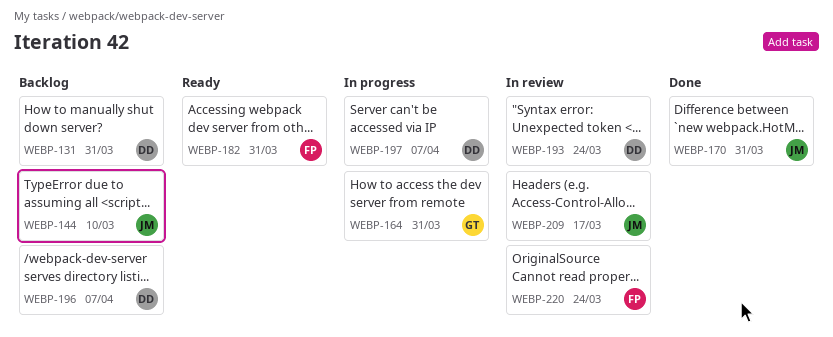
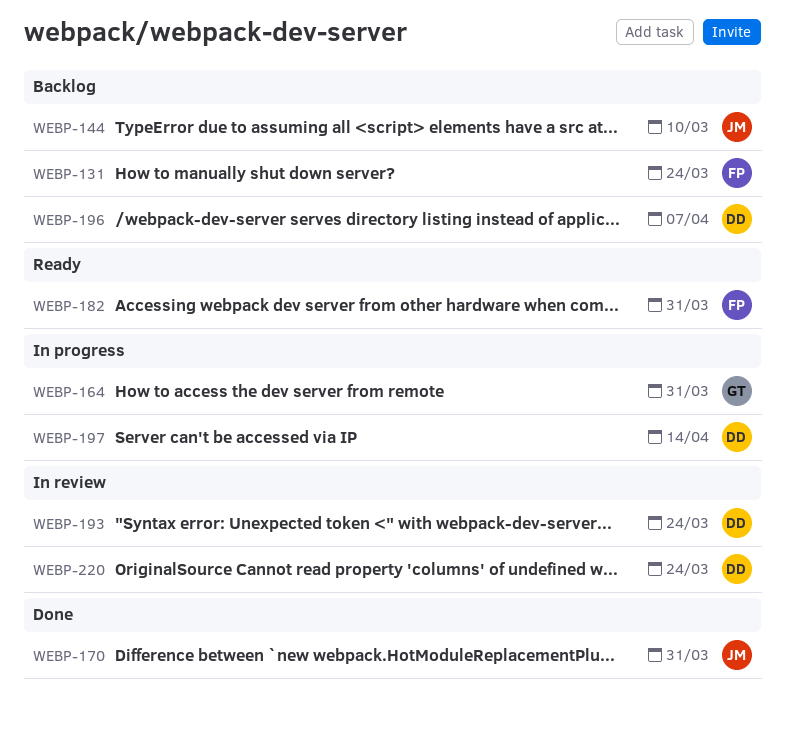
WEBP-131, owner: DD -> FP
WEBP-131, due: Mar 31 -> Mar 24
WEBP-197, due: Apr 7 -> Apr 14
WEBP-209: present -> none
WEBP-220, owner: FP -> DD

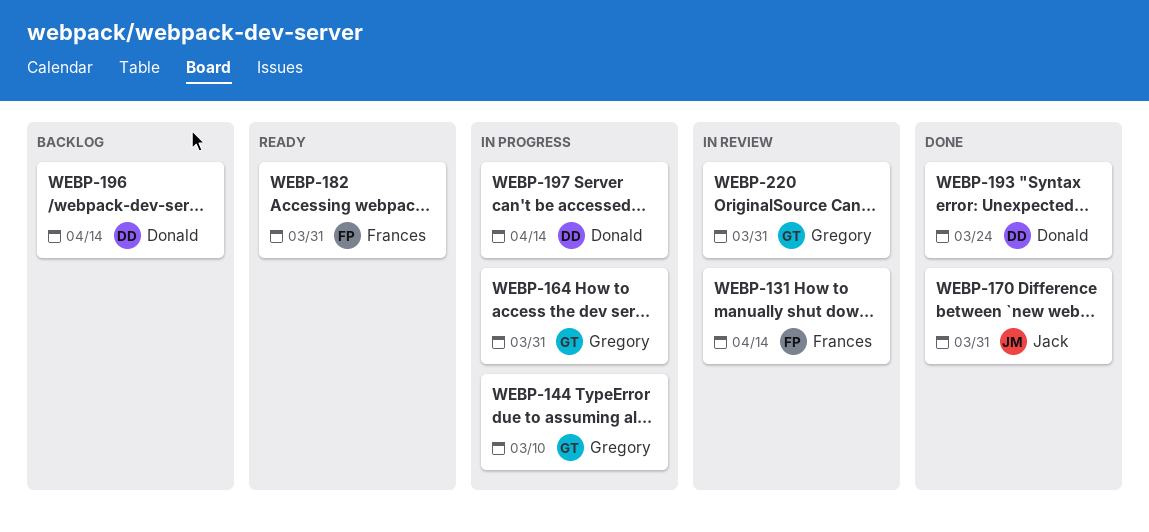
WEBP-131, status: Backlog -> In review
WEBP-131, due: Mar 24 -> Apr 14
WEBP-144, status: Backlog -> In progress
WEBP-144, owner: Jack -> Gregory
WEBP-193, status: In review -> Done
WEBP-196, due: Apr 7 -> Apr 14
WEBP-220, owner: Donald -> Gregory
WEBP-220, due: Mar 24 -> Mar 31

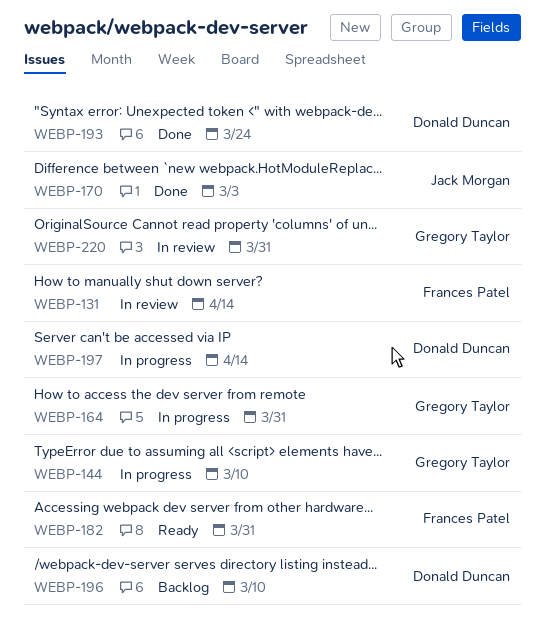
WEBP-170, due: Mar 31 -> Mar 3
WEBP-196, due: Apr 14 -> Mar 10

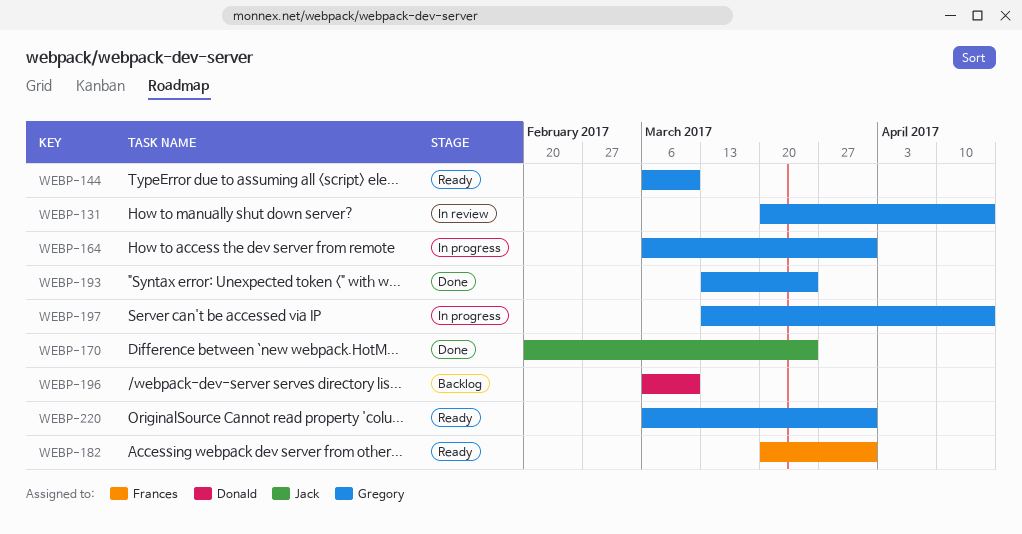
WEBP-131, owner: Frances Patel -> Gregory Taylor
WEBP-144, status: In progress -> Ready
WEBP-170, due: Mar 3 -> Mar 24
WEBP-193, owner: Donald Duncan -> Gregory Taylor
WEBP-197, owner: Donald Duncan -> Gregory Taylor
WEBP-220, status: In review -> Ready

